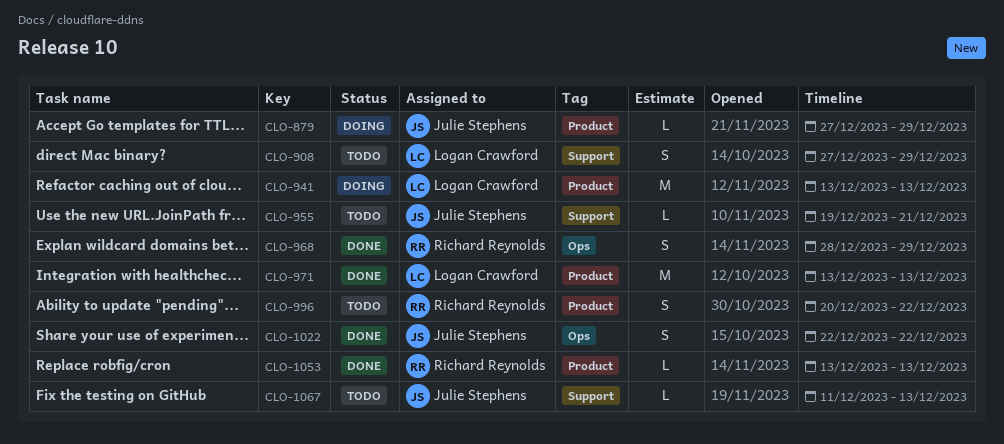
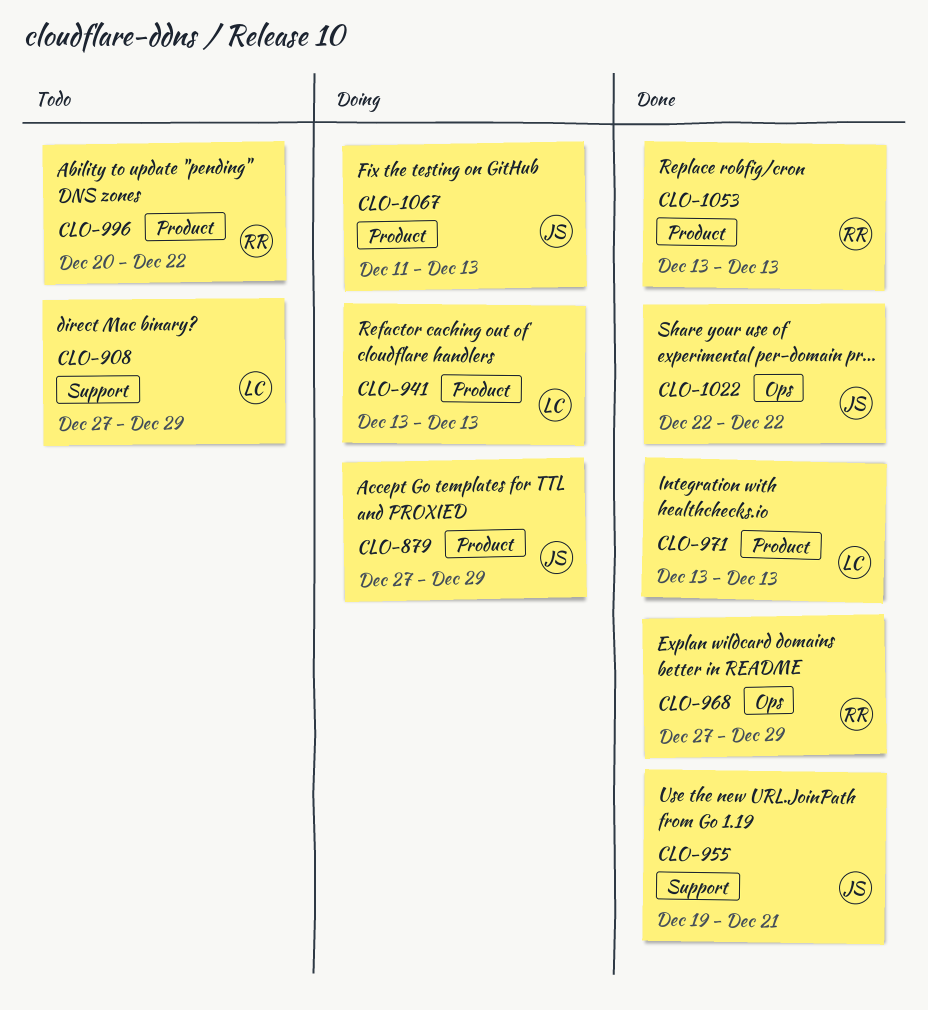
CLO-955, status: Todo -> Done
CLO-968, start: Dec 28 -> Dec 27
CLO-1067, status: Todo -> Doing
CLO-1067, label: Support -> Product

